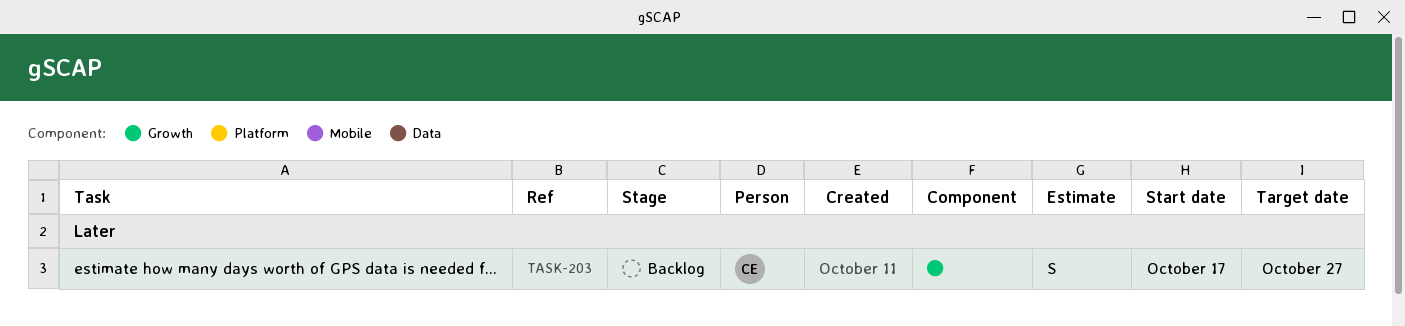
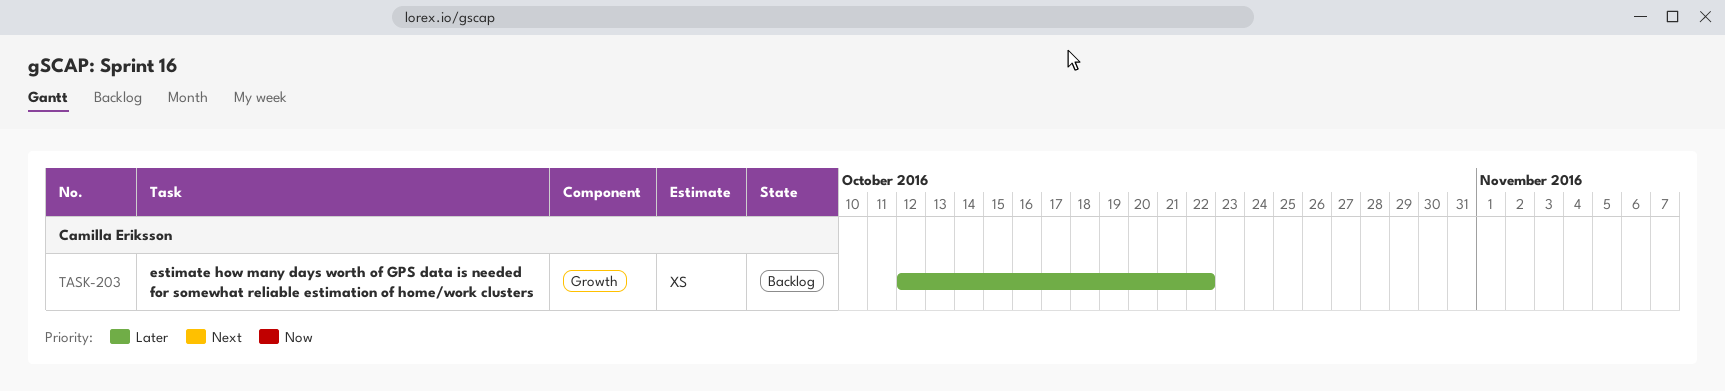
TASK-203, estimate: S -> XS
TASK-203, start: Oct 17 -> Oct 12
TASK-203, due: Oct 27 -> Oct 22

